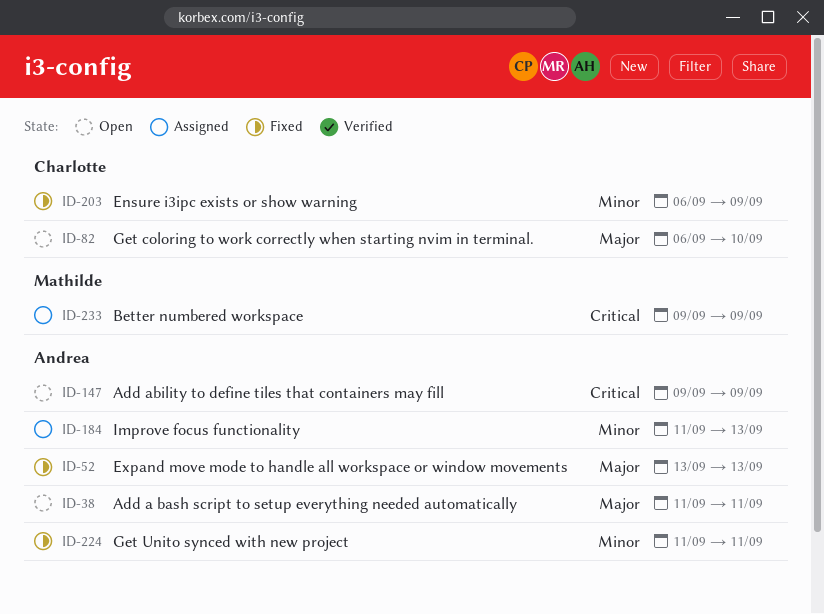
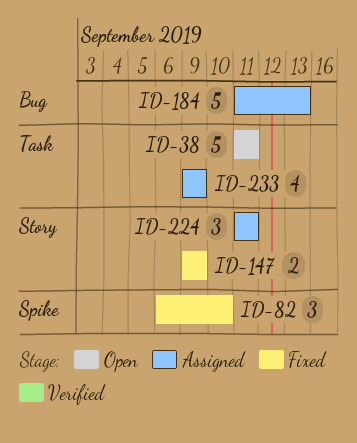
ID-52: present -> none
ID-82, status: Open -> Fixed
ID-147, status: Open -> Fixed
ID-203: present -> none
ID-224, status: Fixed -> Assigned

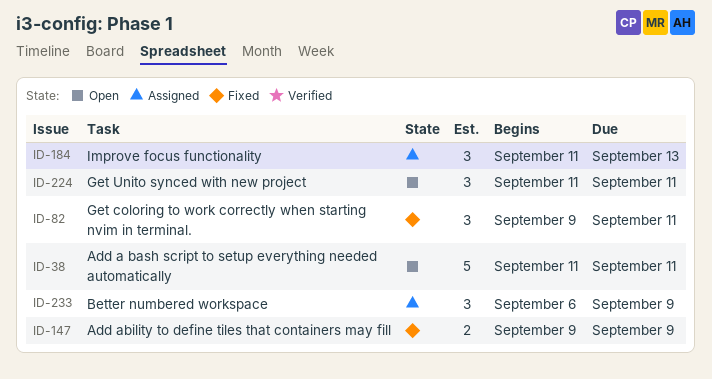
ID-82, start: Sep 6 -> Sep 9
ID-82, due: Sep 10 -> Sep 11
ID-184, estimate: 5 -> 3
ID-224, status: Assigned -> Open
ID-233, estimate: 4 -> 3
ID-233, start: Sep 9 -> Sep 6

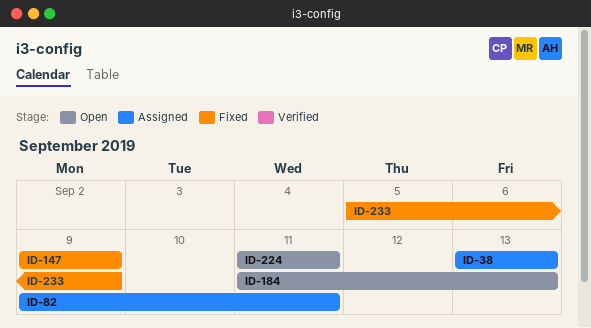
ID-38, status: Open -> Assigned
ID-38, start: Sep 11 -> Sep 13
ID-38, due: Sep 11 -> Sep 13
ID-82, status: Fixed -> Assigned
ID-184, status: Assigned -> Open
ID-233, status: Assigned -> Fixed
ID-233, start: Sep 6 -> Sep 5

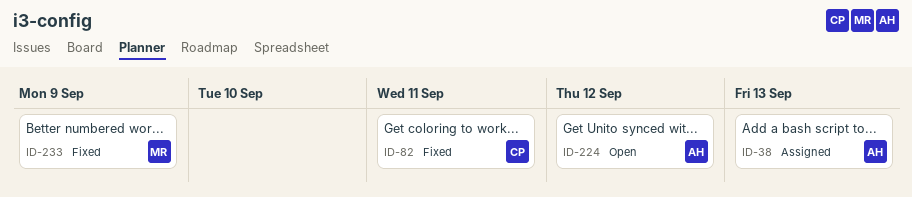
ID-82, status: Assigned -> Fixed
ID-147: present -> none
ID-184: present -> none
ID-224, due: Sep 11 -> Sep 12

